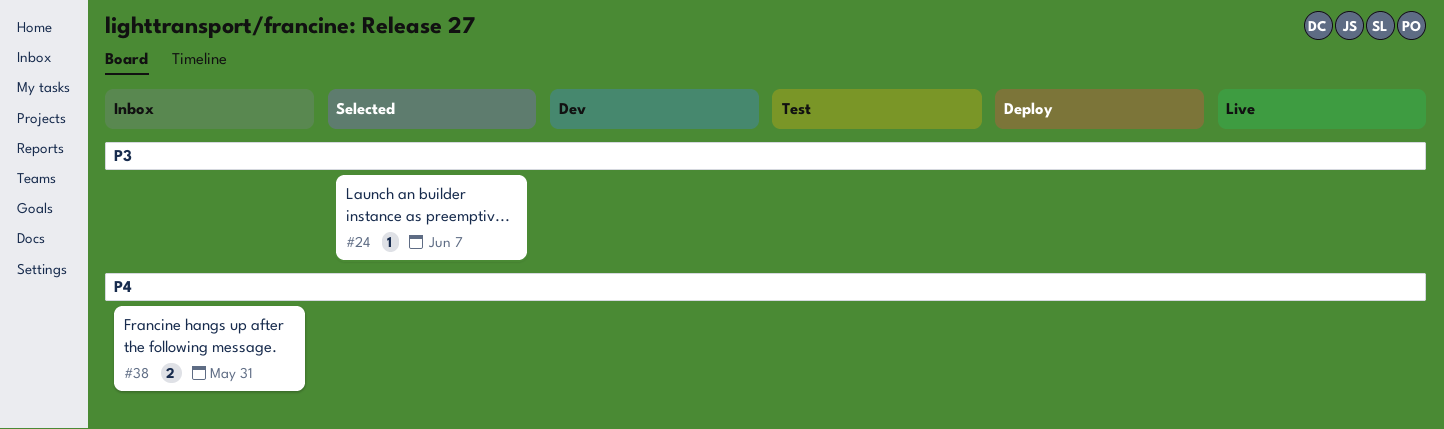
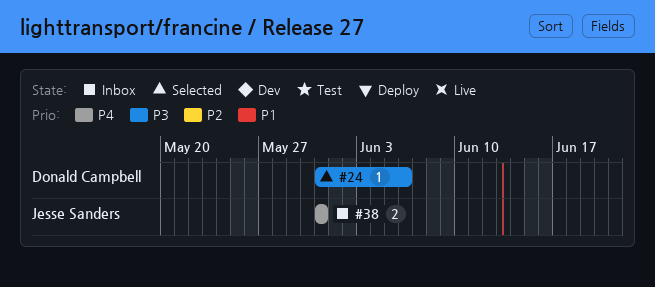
#24, due: Jun 7 -> Jun 6

